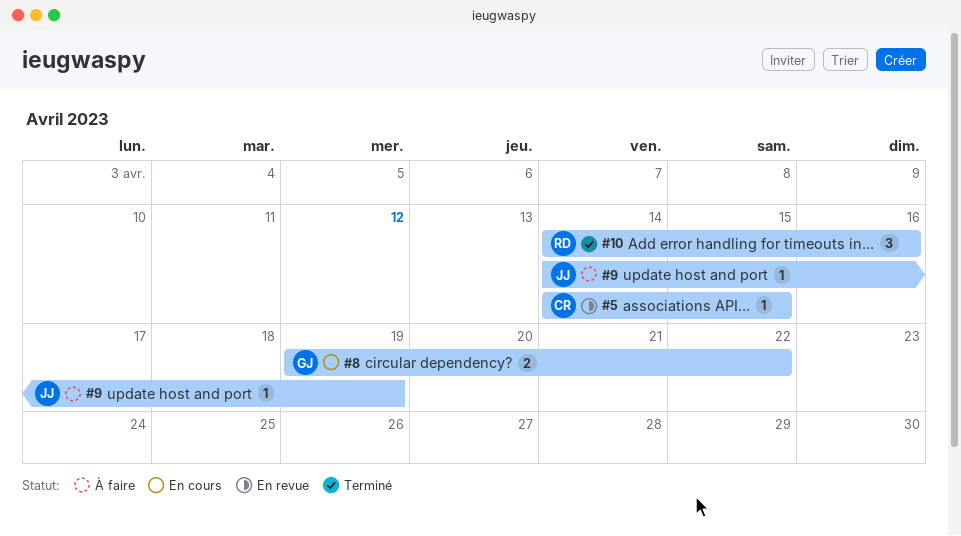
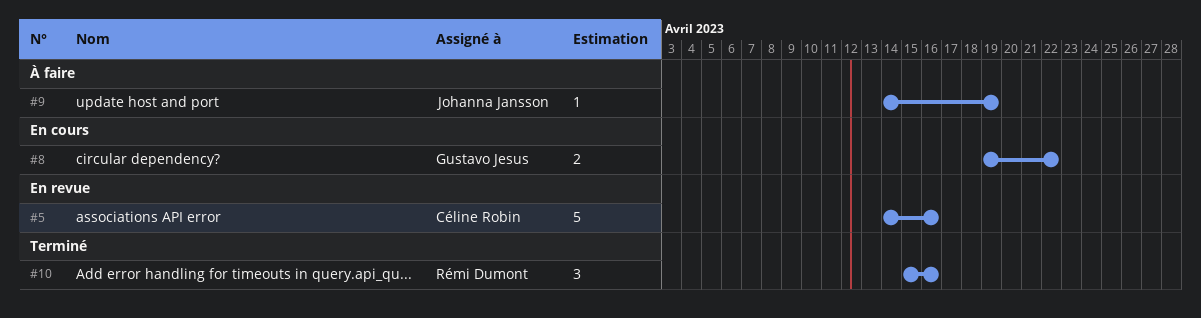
#5, estimate: 1 -> 5
#5, due: Apr 15 -> Apr 16
#10, start: Apr 14 -> Apr 15

